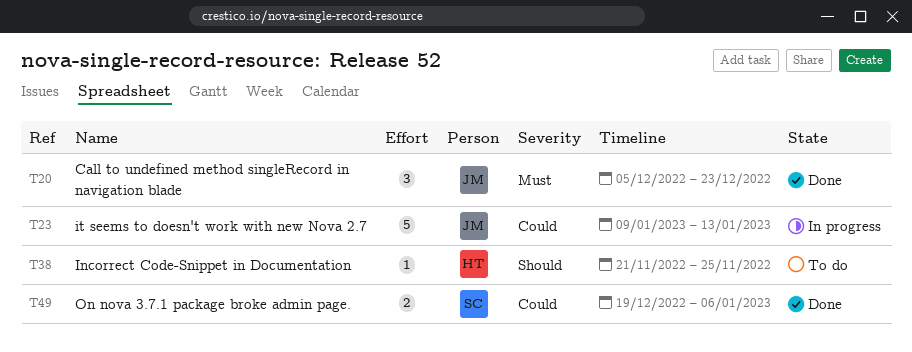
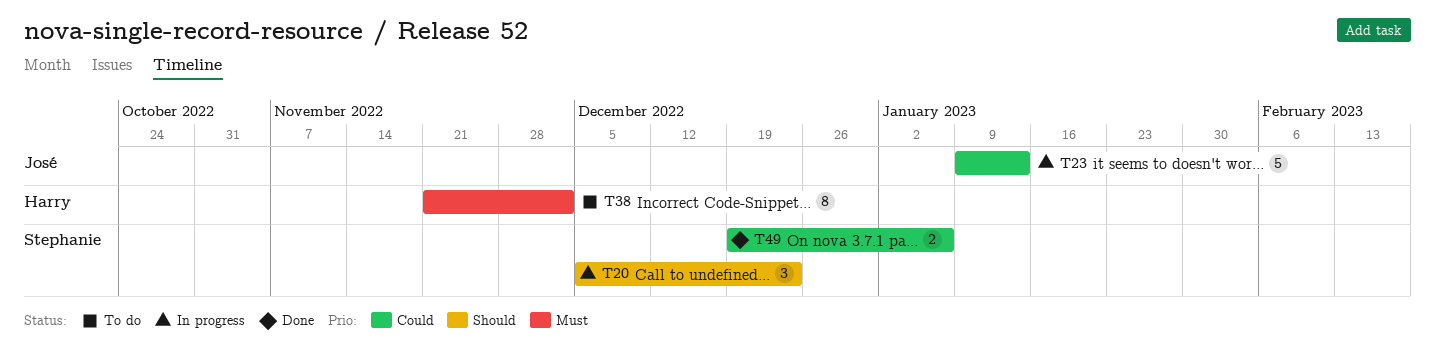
T20, status: Done -> In progress
T20, owner: José -> Stephanie
T20, priority: Must -> Should
T38, priority: Should -> Must
T38, estimate: 1 -> 8
T38, due: Nov 25 -> Dec 2

